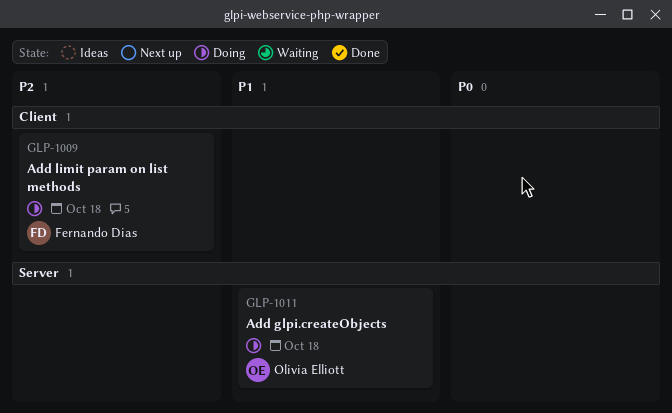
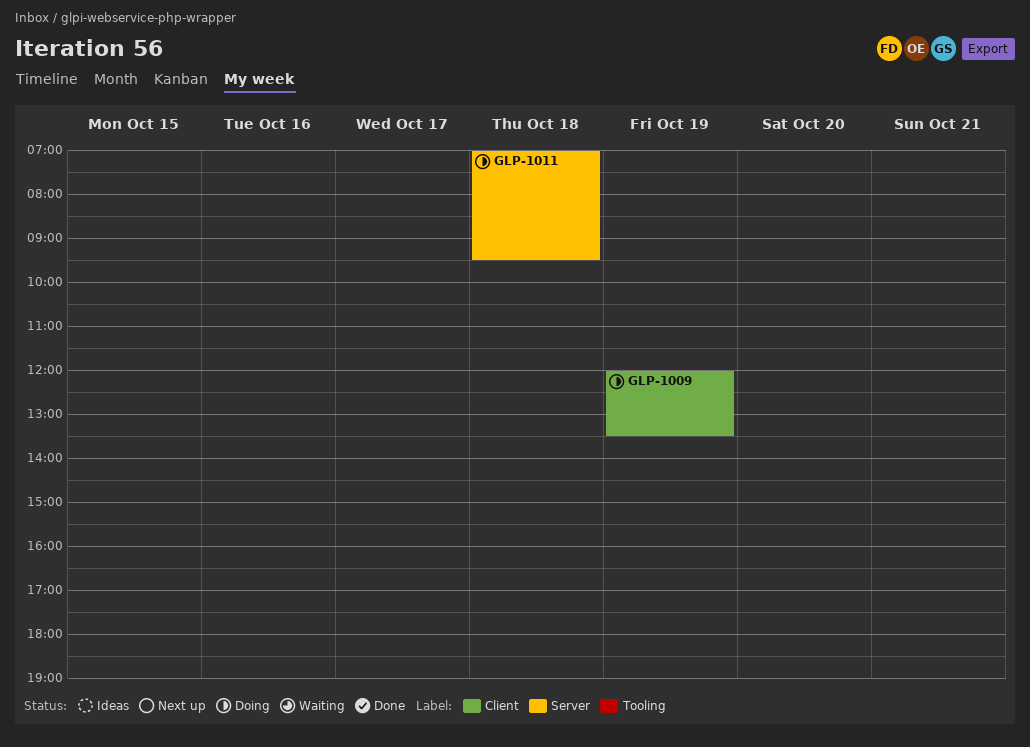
GLP-1009, day: Oct 18 -> Oct 19

